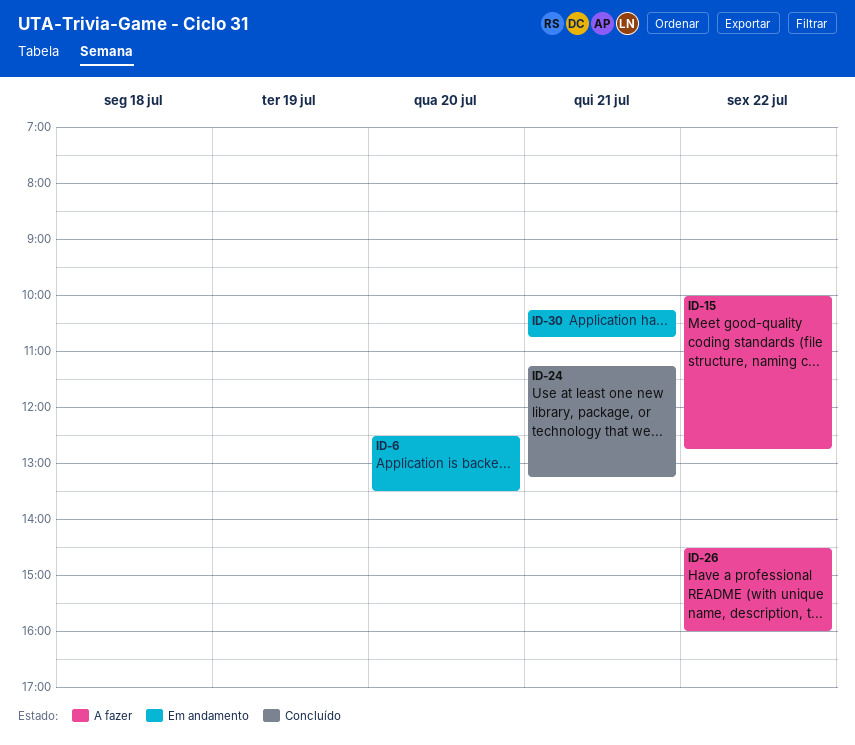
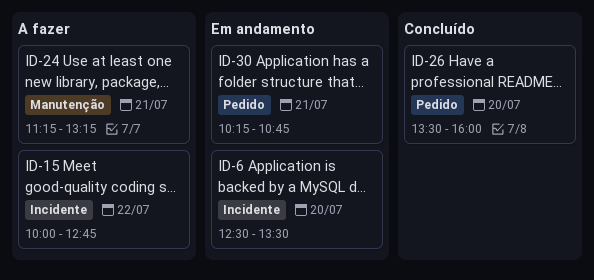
ID-24, status: Concluído -> A fazer
ID-26, status: A fazer -> Concluído
ID-26, day: Jul 22 -> Jul 20
ID-26, begins: 14:30 -> 13:30

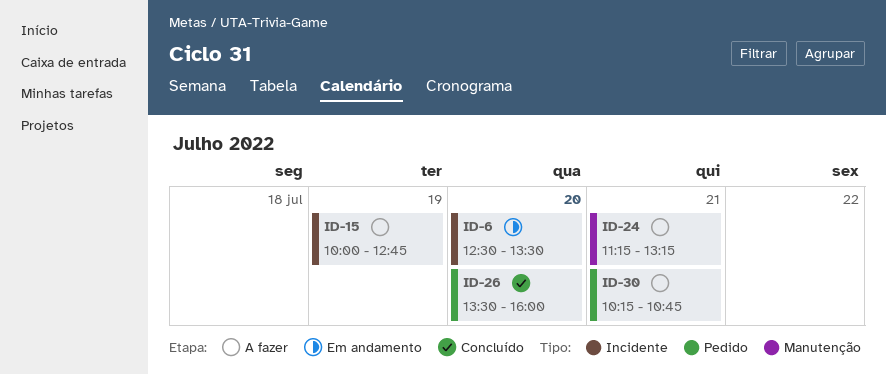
ID-15, day: Jul 22 -> Jul 19
ID-30, status: Em andamento -> A fazer

